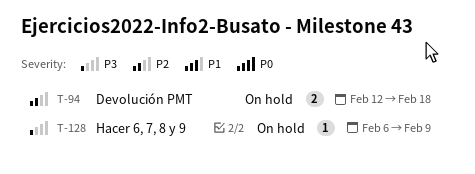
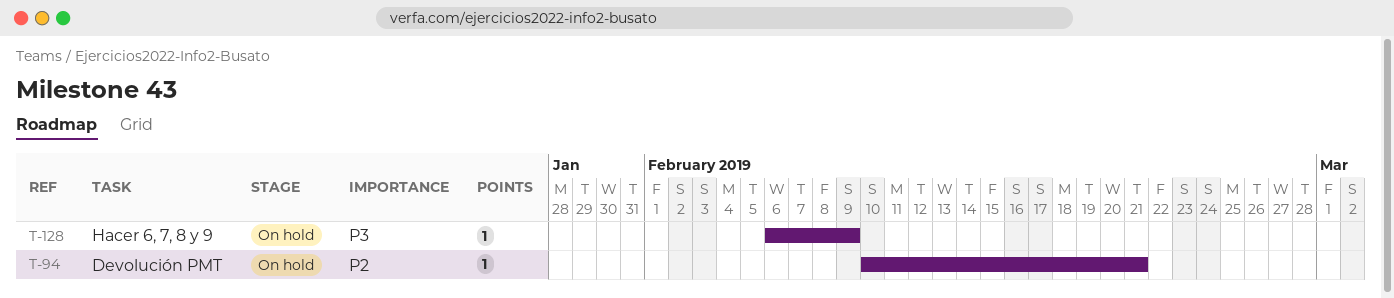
T-94, estimate: 2 -> 1
T-94, start: Feb 12 -> Feb 10
T-94, due: Feb 18 -> Feb 21

